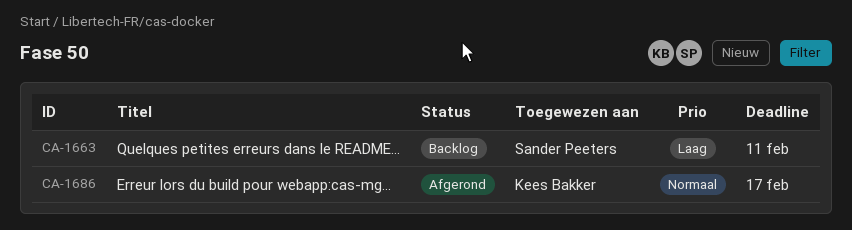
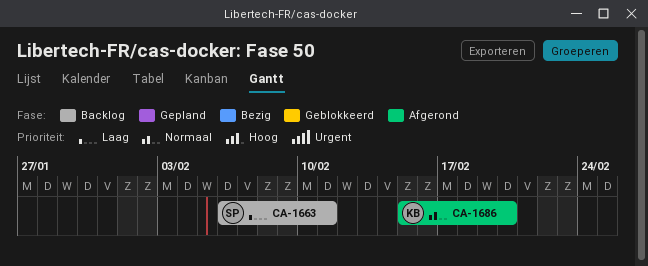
CA-1686, due: Feb 17 -> Feb 20

